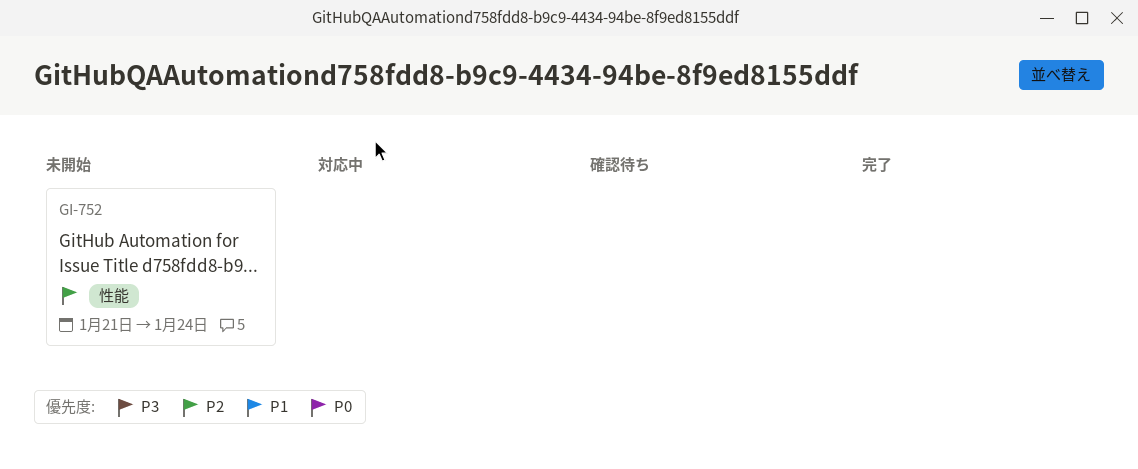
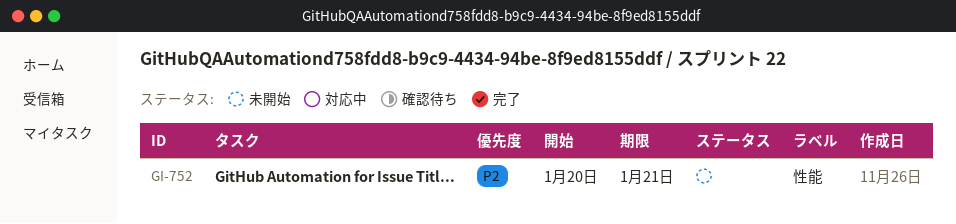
GI-752, start: Jan 21 -> Jan 20
GI-752, due: Jan 24 -> Jan 21

